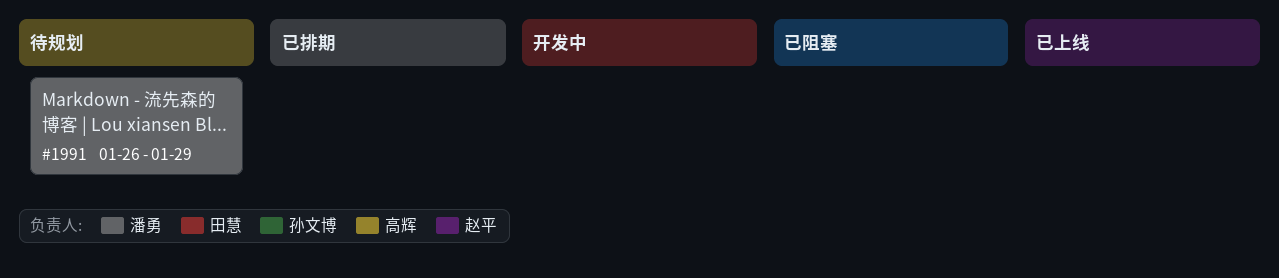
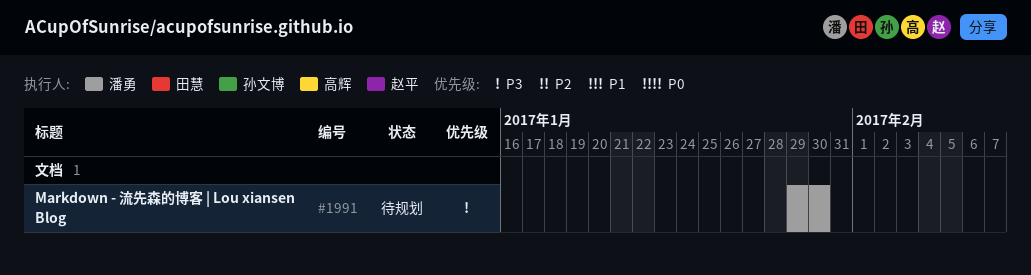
#1991, start: Jan 26 -> Jan 29
#1991, due: Jan 29 -> Jan 30

